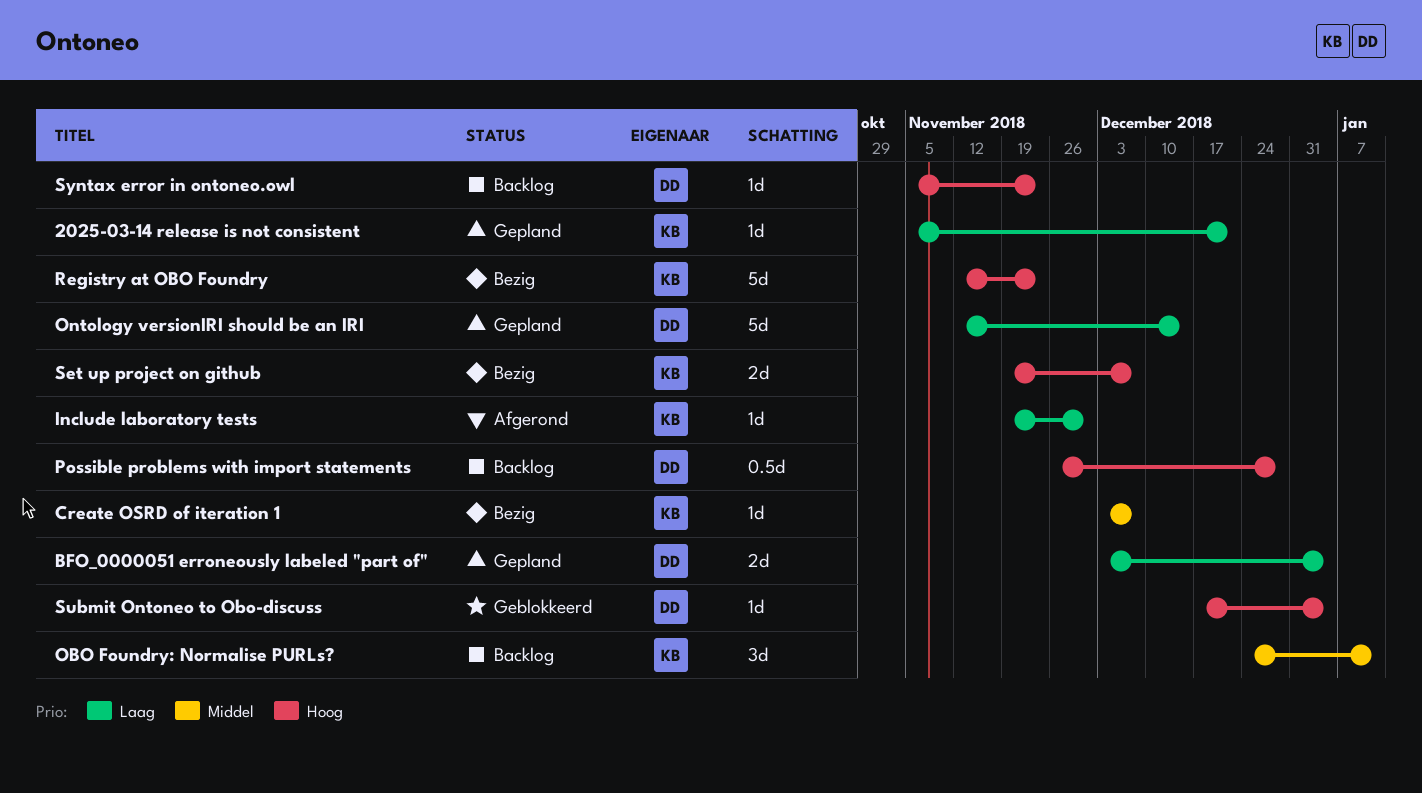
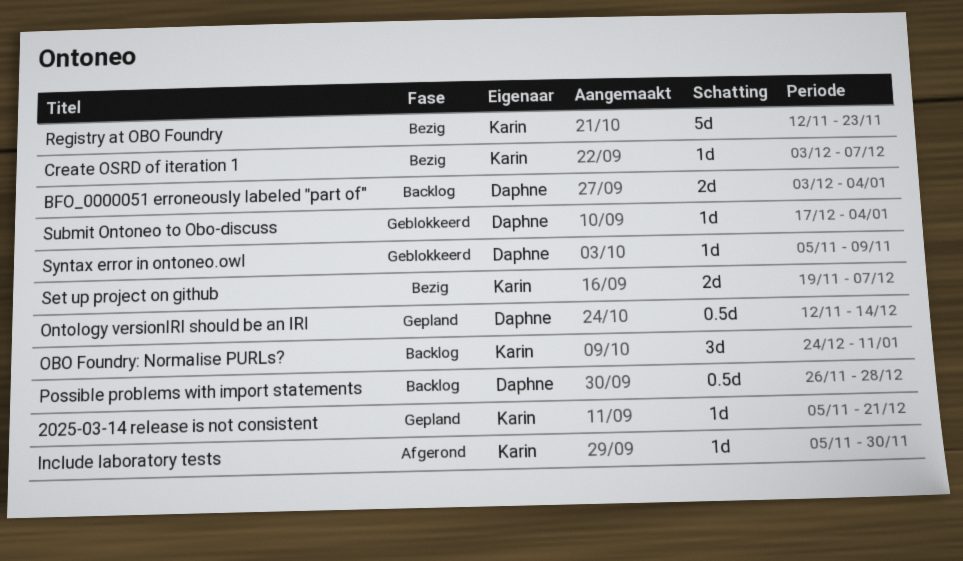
BFO_0000051 erroneously labeled "part of", status: Gepland -> Backlog
Include laboratory tests, start: Nov 19 -> Nov 5
Ontology versionIRI should be an IRI, estimate: 5d -> 0.5d
Syntax error in ontoneo.owl, status: Backlog -> Geblokkeerd
Syntax error in ontoneo.owl, due: Nov 23 -> Nov 9

